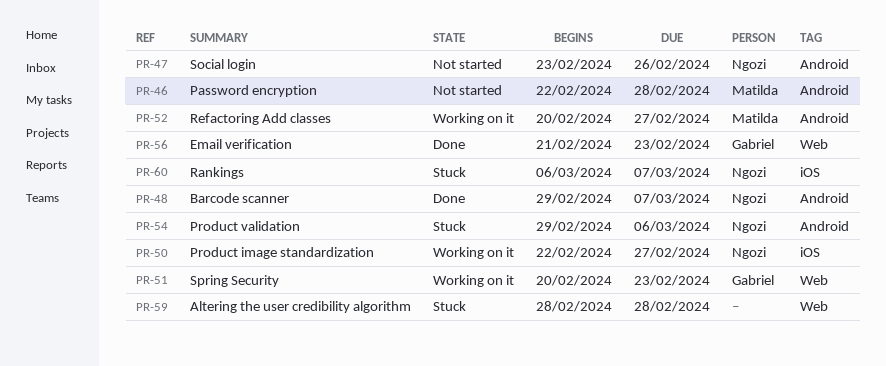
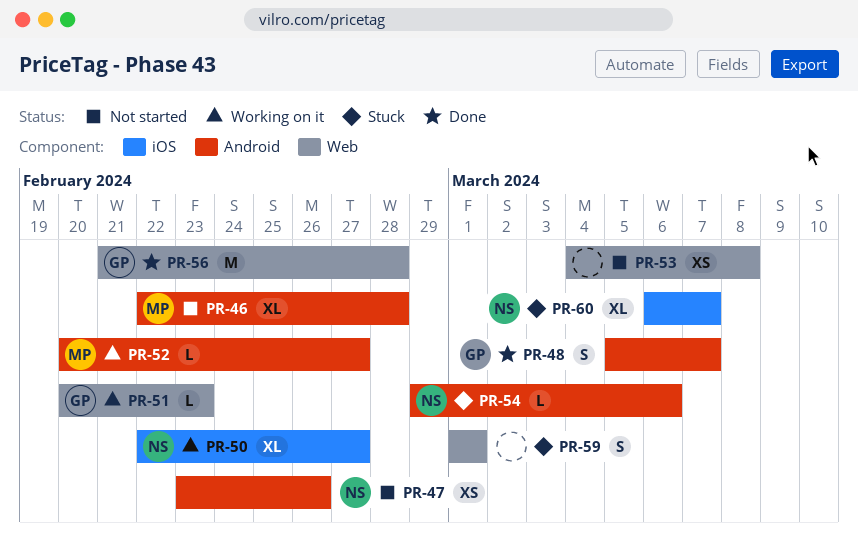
PR-48, owner: Ngozi -> Gabriel
PR-48, start: Feb 29 -> Mar 5
PR-53: none -> present
PR-56, due: Feb 23 -> Feb 28
PR-59, start: Feb 28 -> Mar 1
PR-59, due: Feb 28 -> Mar 1

